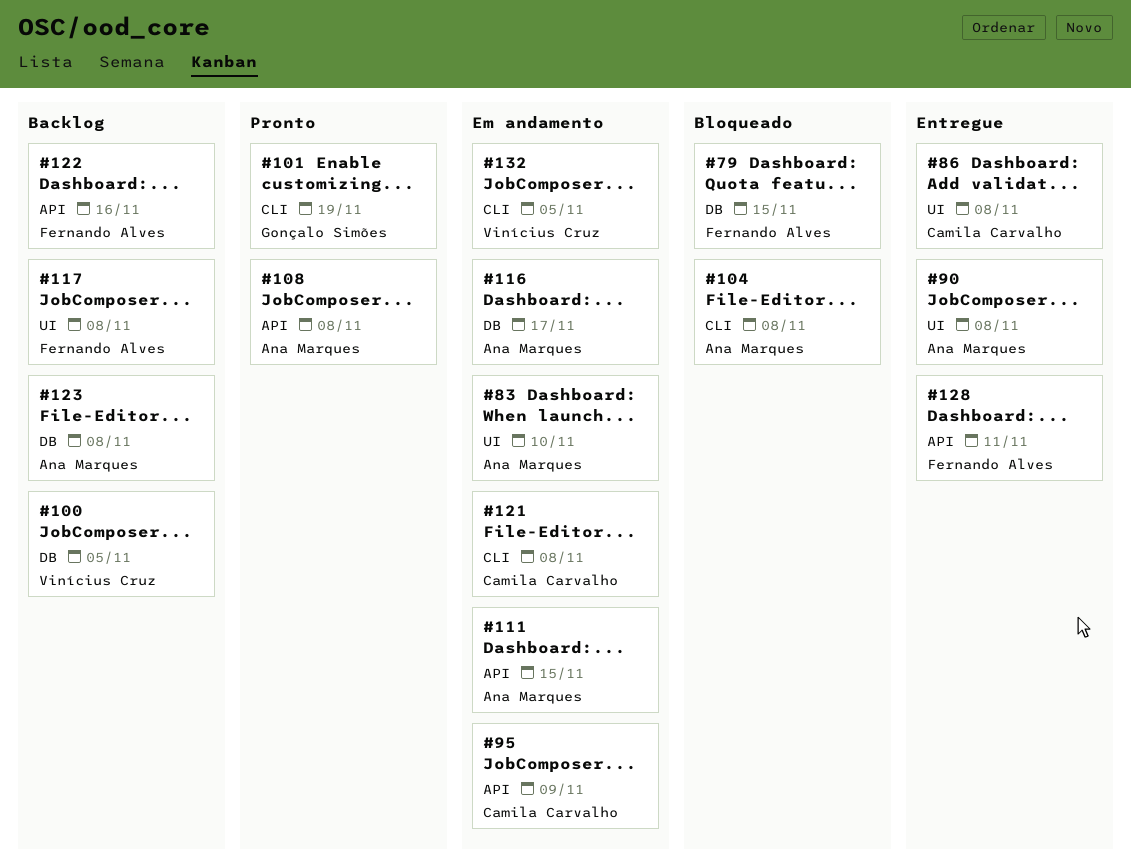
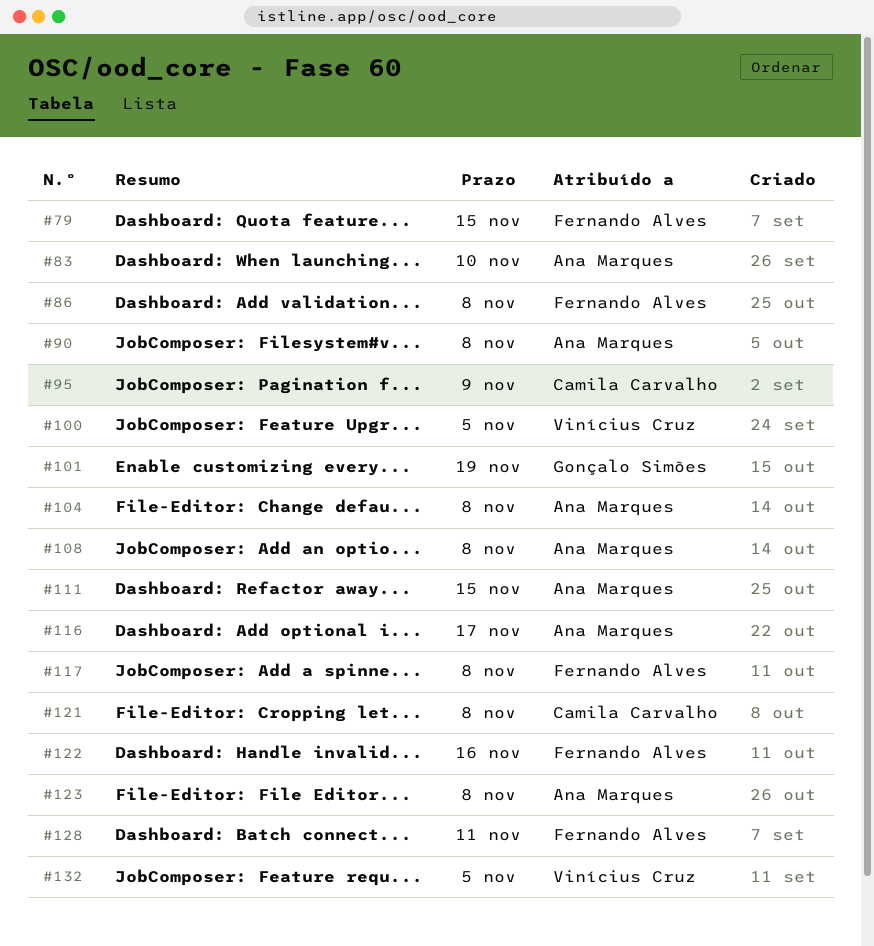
#86, owner: Camila Carvalho -> Fernando Alves

